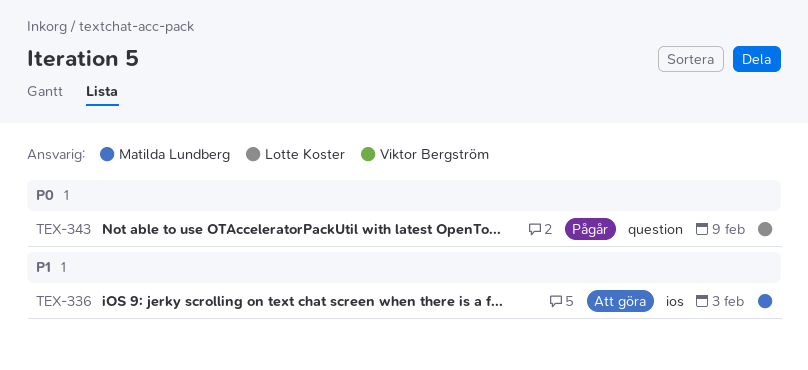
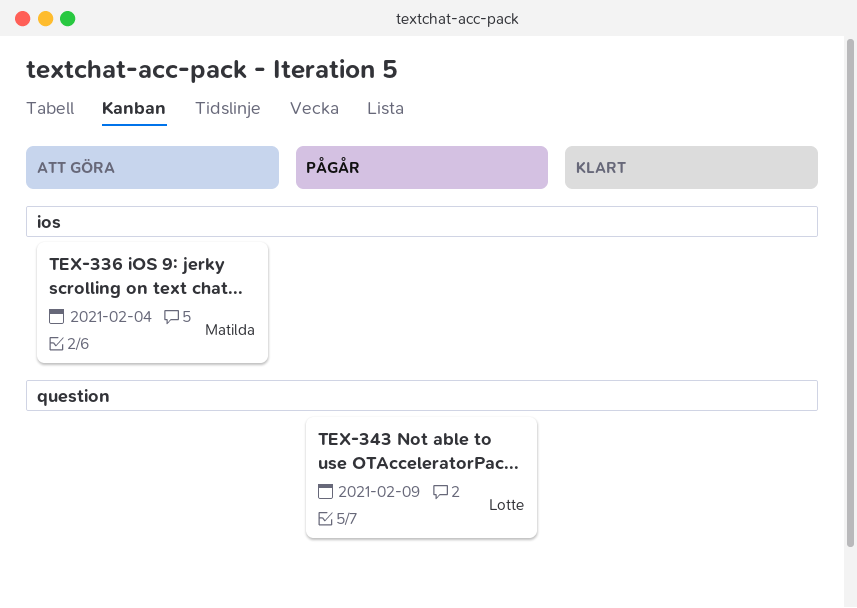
TEX-336, due: Feb 3 -> Feb 4

